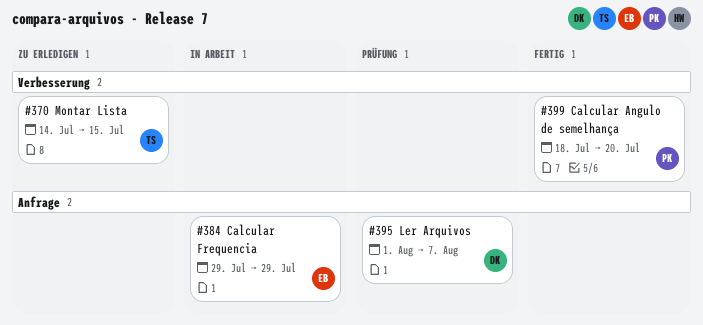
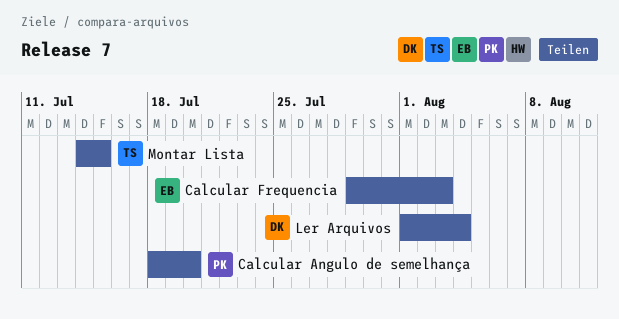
Calcular Frequencia, due: Jul 29 -> Aug 3
Ler Arquivos, due: Aug 7 -> Aug 4

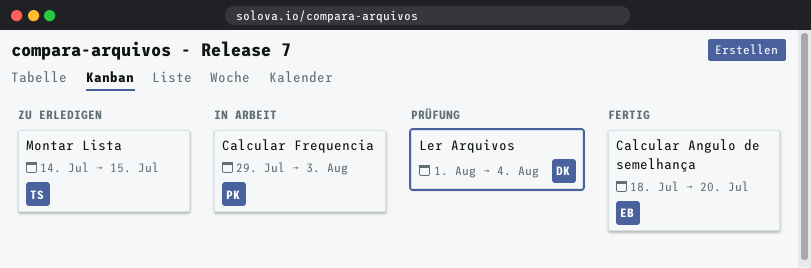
Calcular Angulo de semelhança, owner: PK -> EB
Calcular Frequencia, owner: EB -> PK

